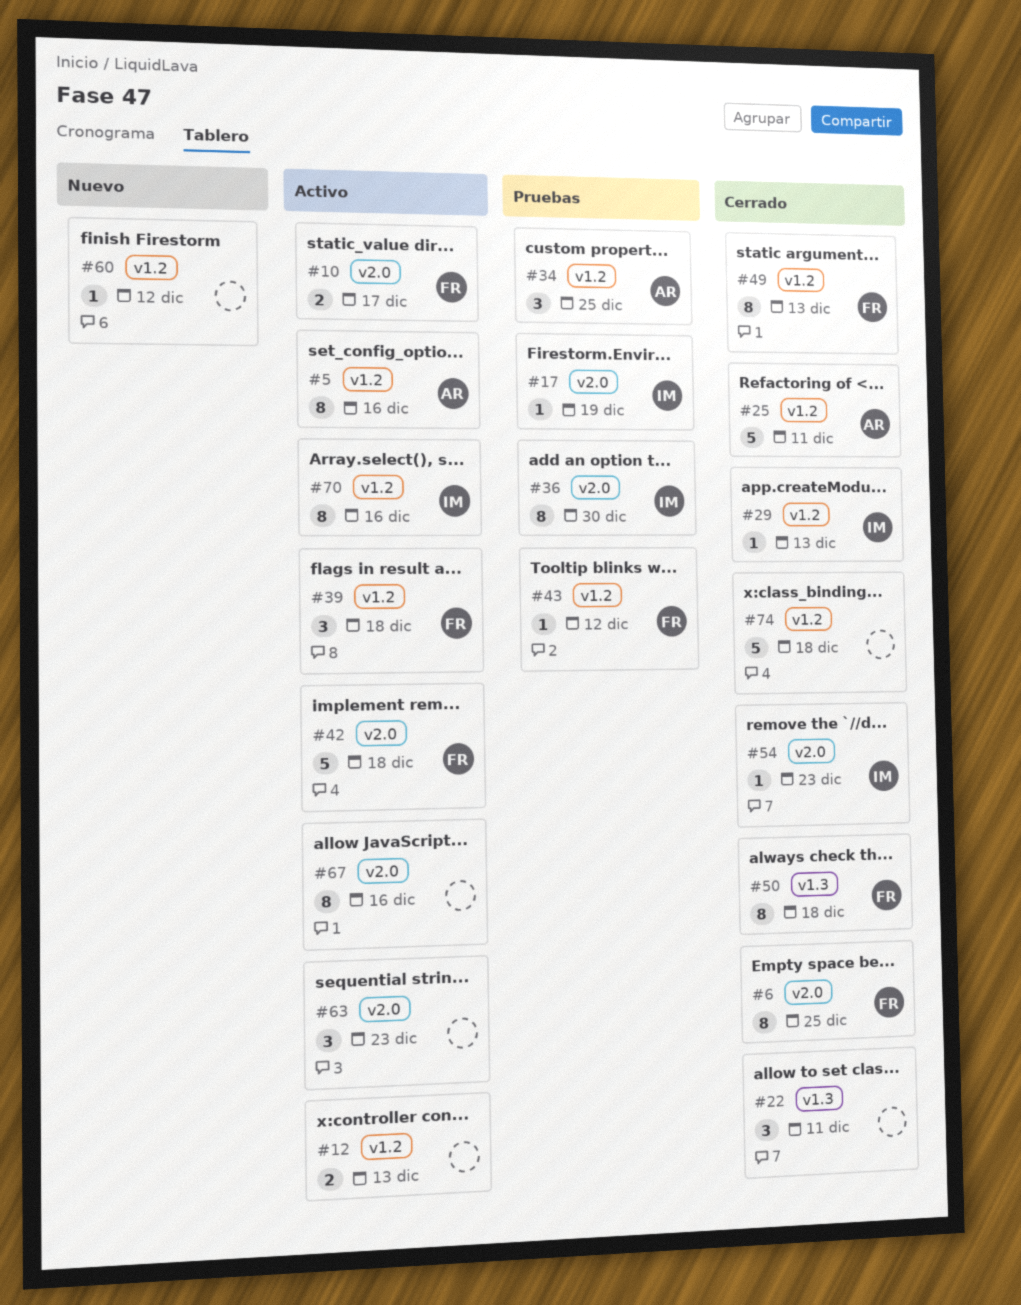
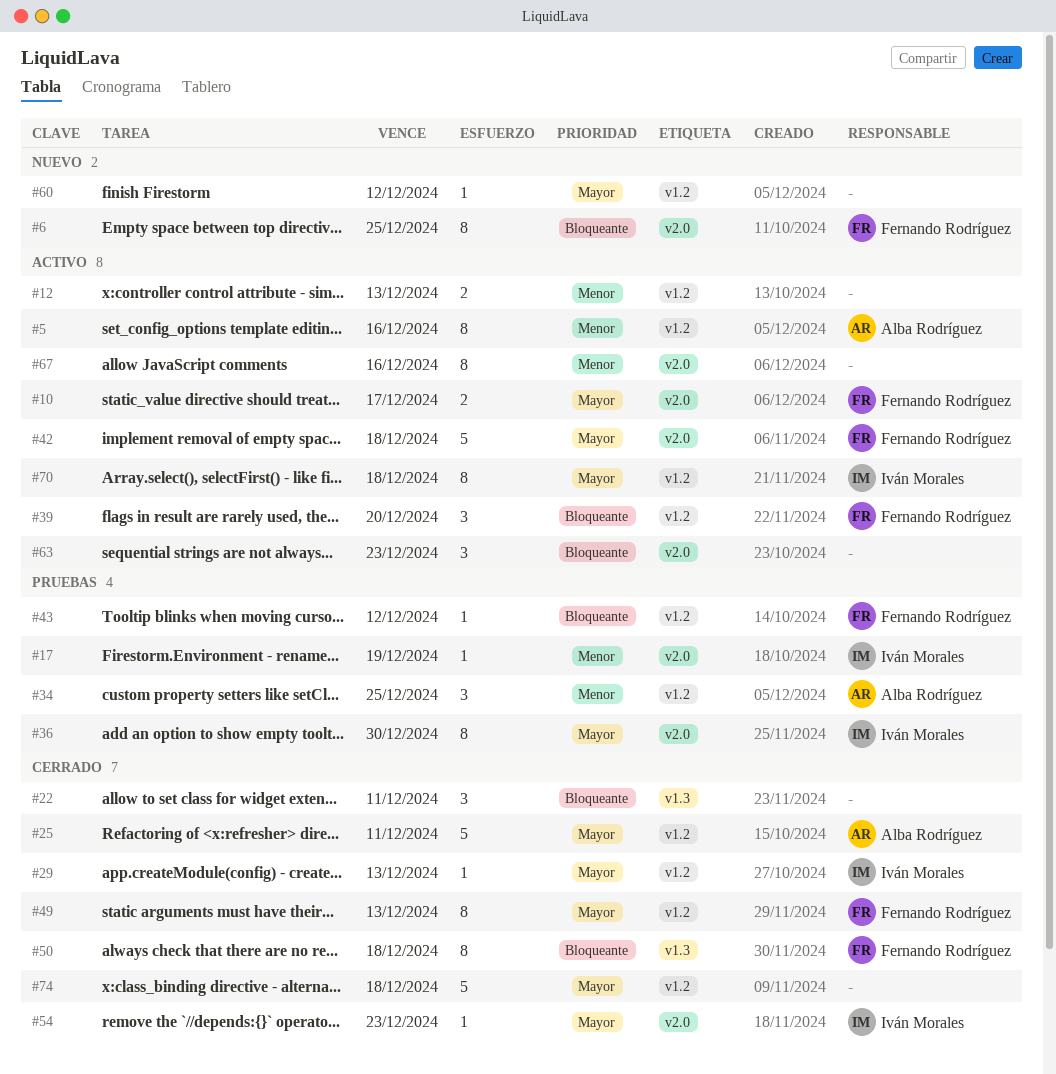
#6, status: Cerrado -> Nuevo
#39, due: Dec 18 -> Dec 20
#70, due: Dec 16 -> Dec 18

